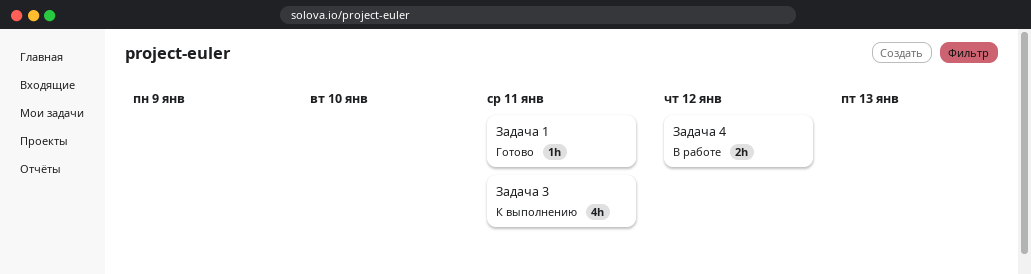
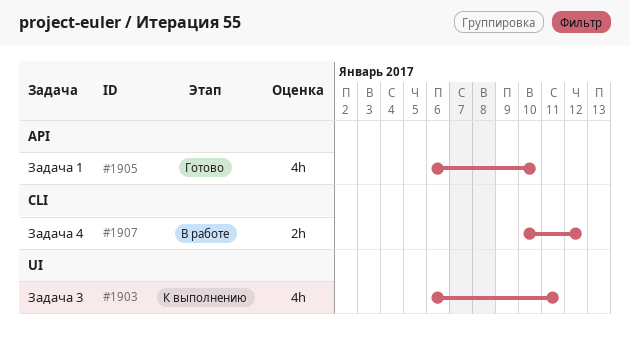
Задача 1, estimate: 1h -> 4h
Задача 1, due: Jan 11 -> Jan 10

